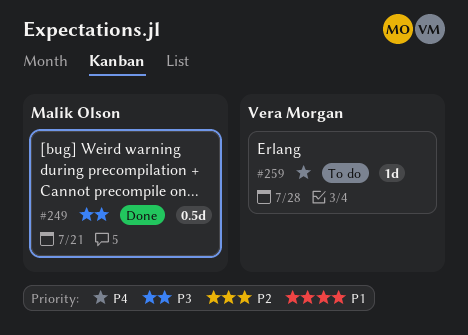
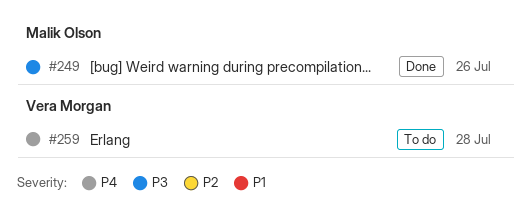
#249, due: Jul 21 -> Jul 26

